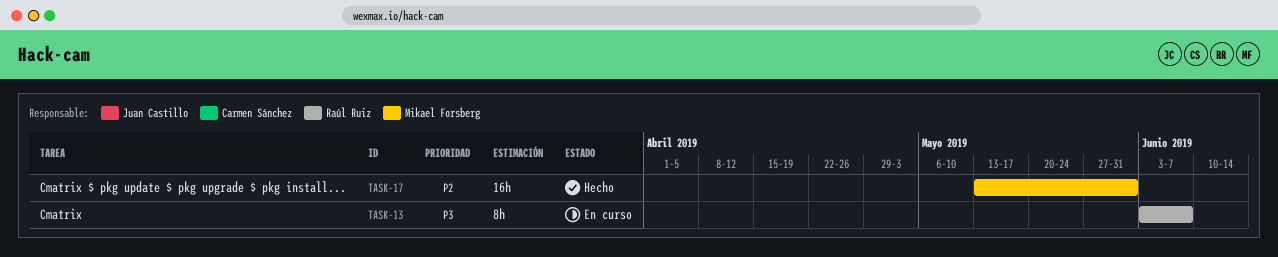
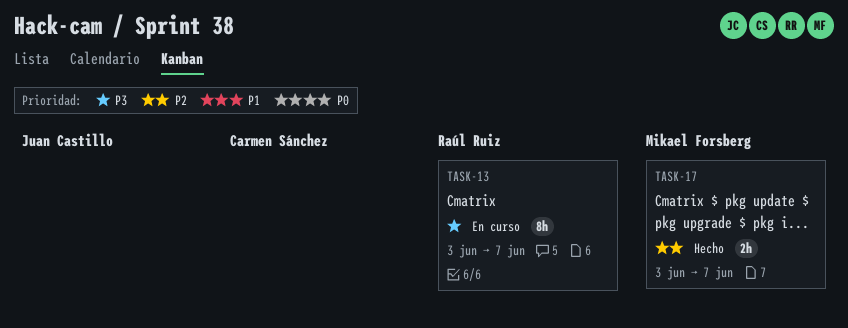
TASK-17, estimate: 16h -> 2h
TASK-17, start: May 13 -> Jun 3
TASK-17, due: May 31 -> Jun 7

